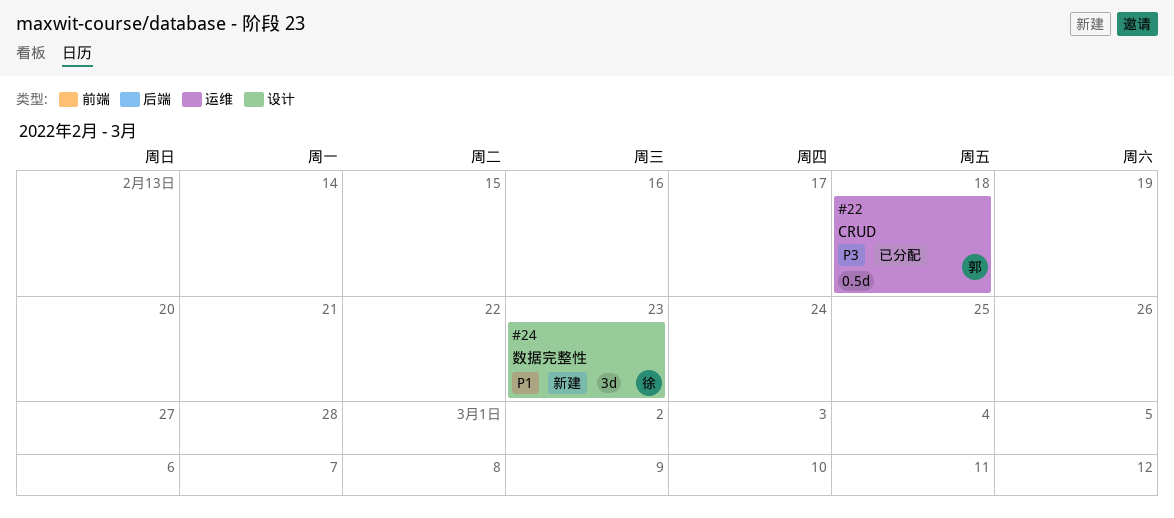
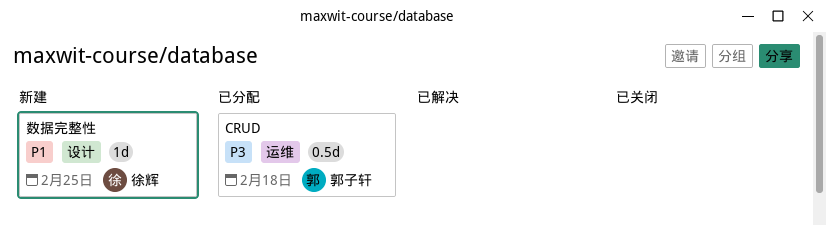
数据完整性, estimate: 3d -> 1d
数据完整性, due: Feb 23 -> Feb 25

